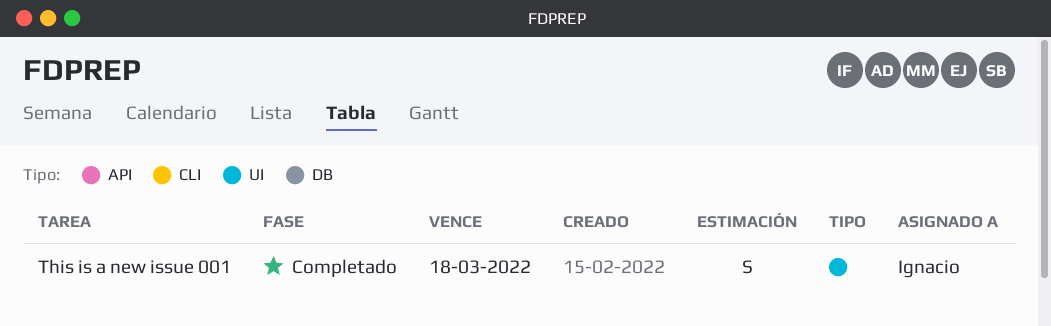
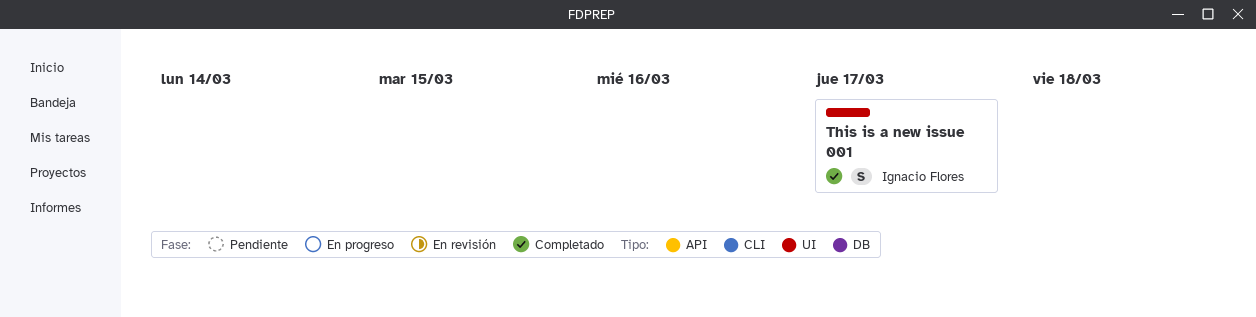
This is a new issue 001, due: Mar 18 -> Mar 17

